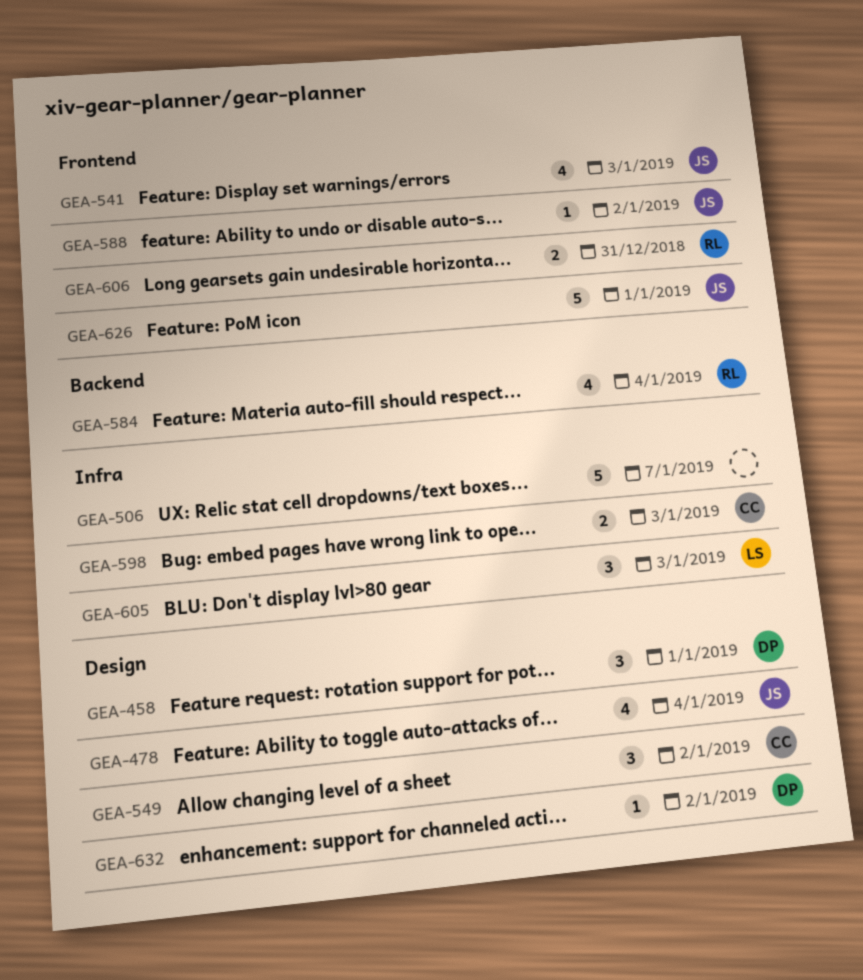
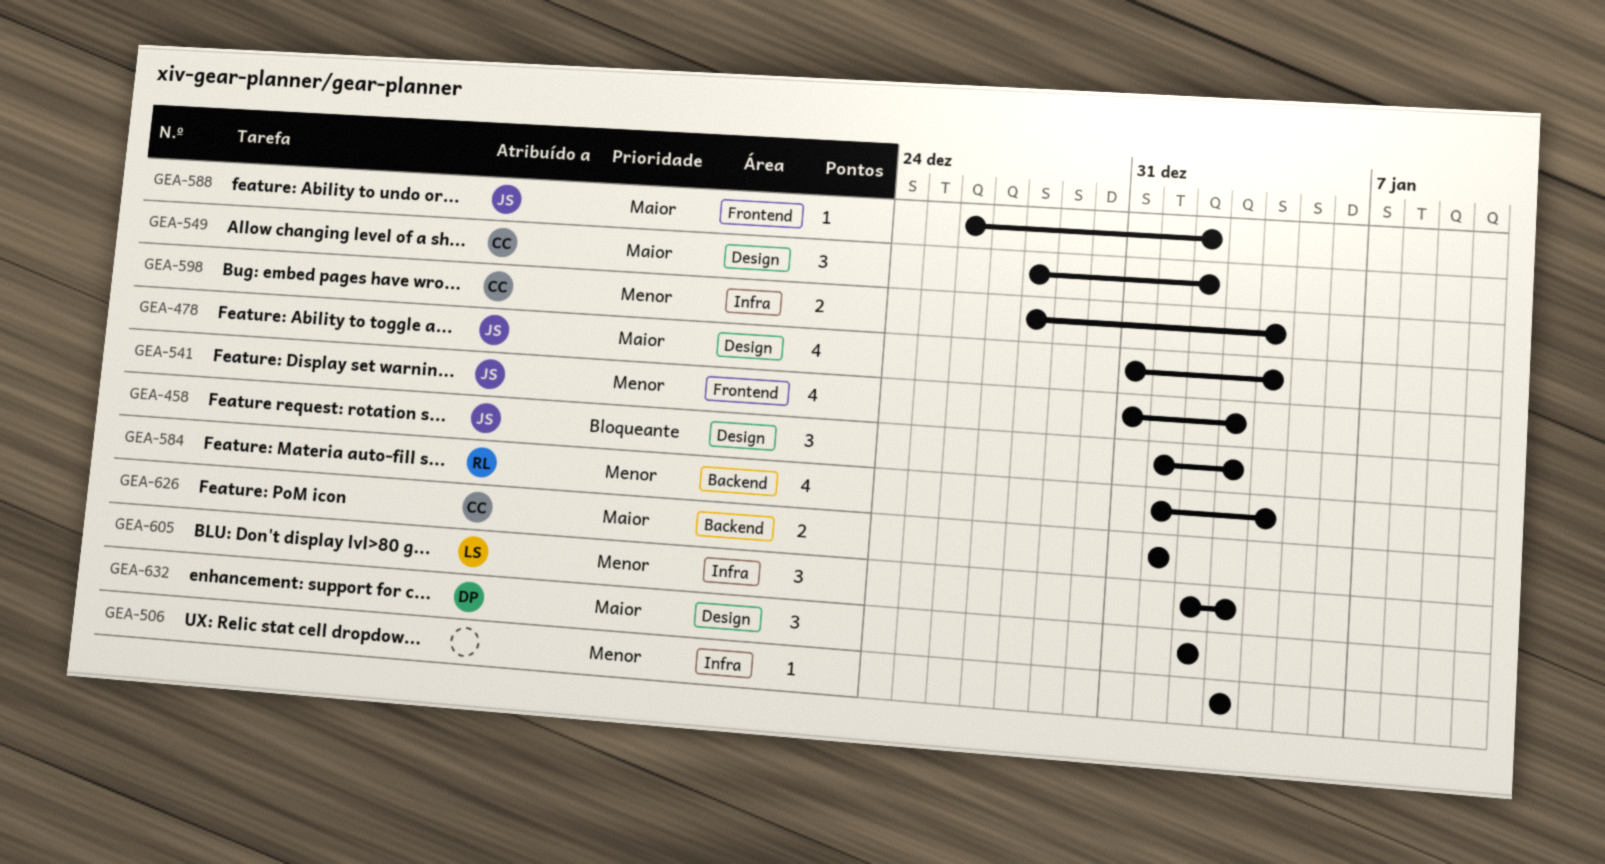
GEA-458, owner: DP -> JS
GEA-458, due: Jan 1 -> Jan 3
GEA-506, estimate: 5 -> 1
GEA-506, due: Jan 7 -> Jan 3
GEA-598, due: Jan 3 -> Jan 4
GEA-606: present -> none
GEA-626, owner: JS -> CC
GEA-626, label: Frontend -> Backend
GEA-626, estimate: 5 -> 2
GEA-632, estimate: 1 -> 3

